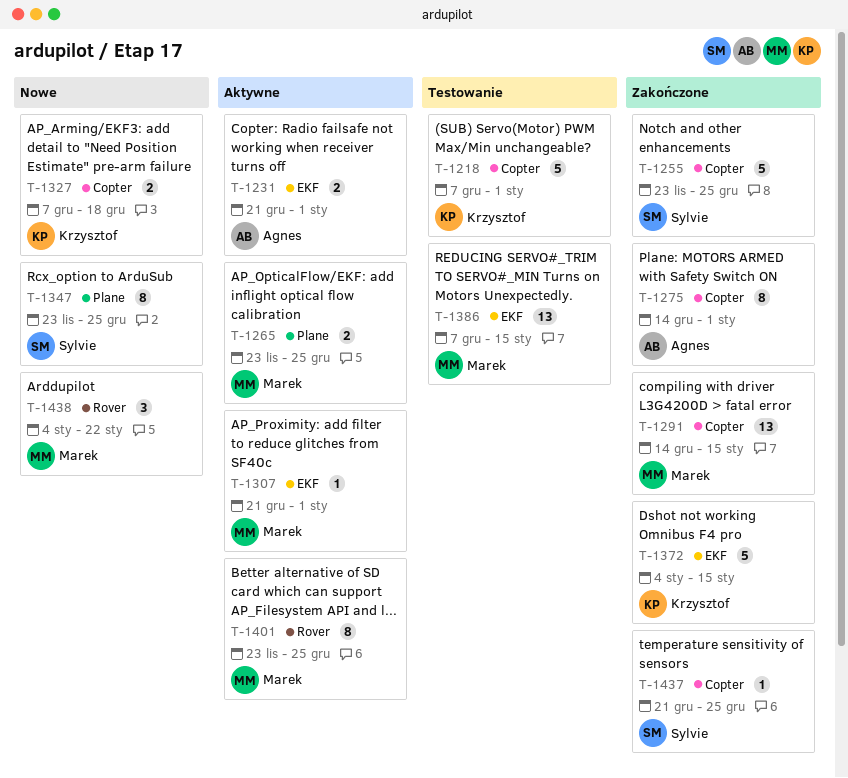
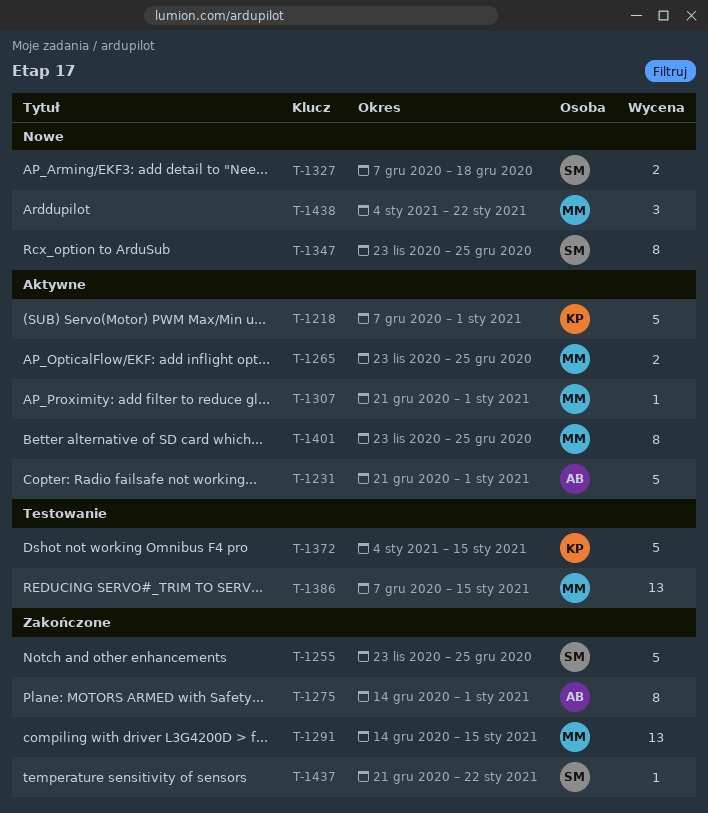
T-1218, status: Testowanie -> Aktywne
T-1231, estimate: 2 -> 5
T-1327, owner: Krzysztof -> Sylvie
T-1372, status: Zakończone -> Testowanie
T-1437, due: Dec 25 -> Jan 22

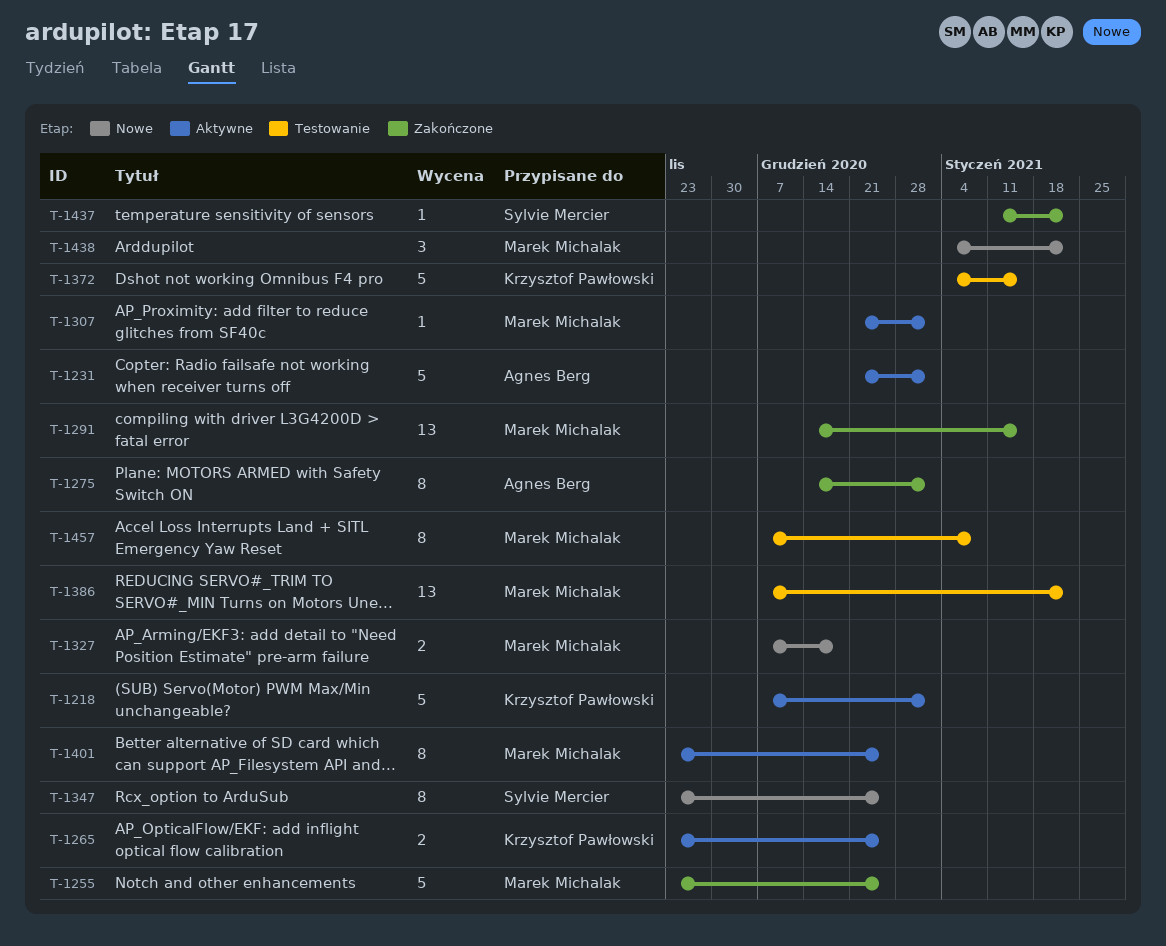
T-1255, owner: Sylvie Mercier -> Marek Michalak
T-1265, owner: Marek Michalak -> Krzysztof Pawłowski
T-1327, owner: Sylvie Mercier -> Marek Michalak
T-1386, due: Jan 15 -> Jan 22
T-1437, start: Dec 21 -> Jan 11
T-1457: none -> present

